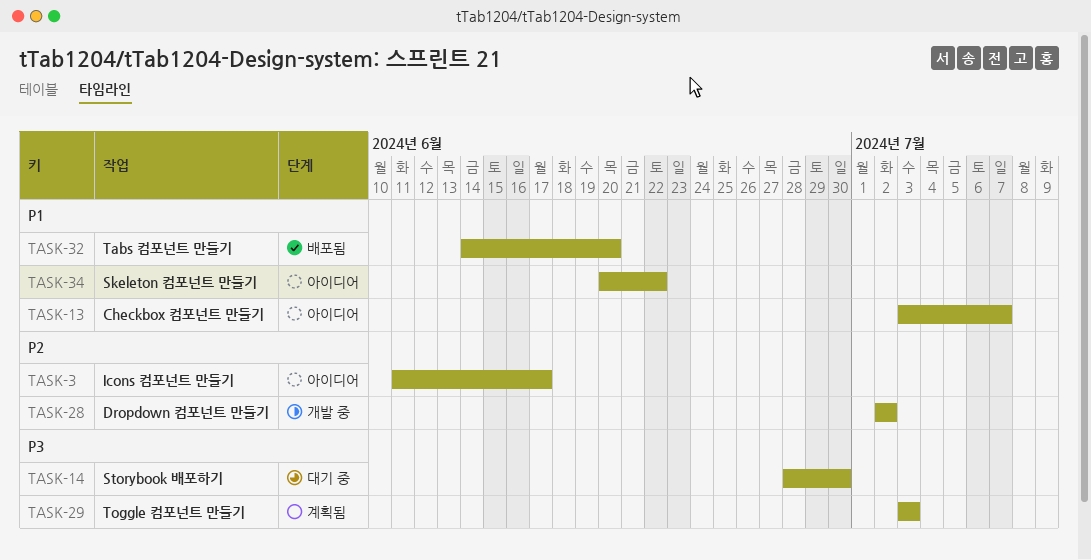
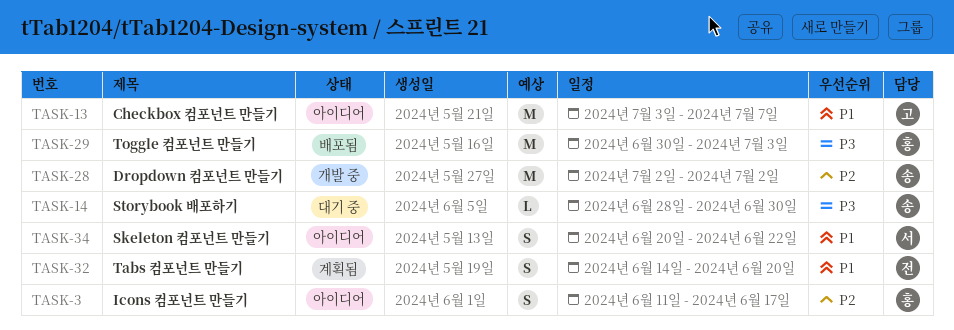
TASK-29, status: 계획됨 -> 배포됨
TASK-29, start: Jul 3 -> Jun 30
TASK-32, status: 배포됨 -> 계획됨

